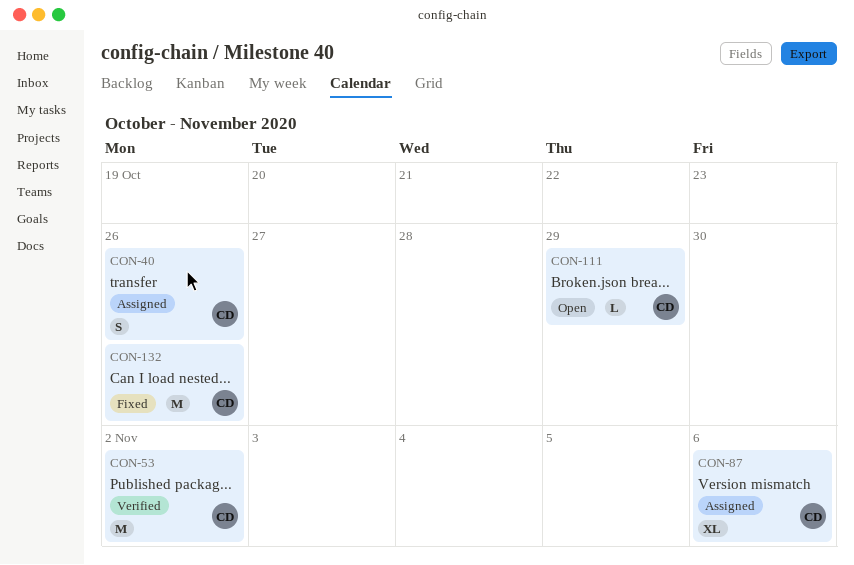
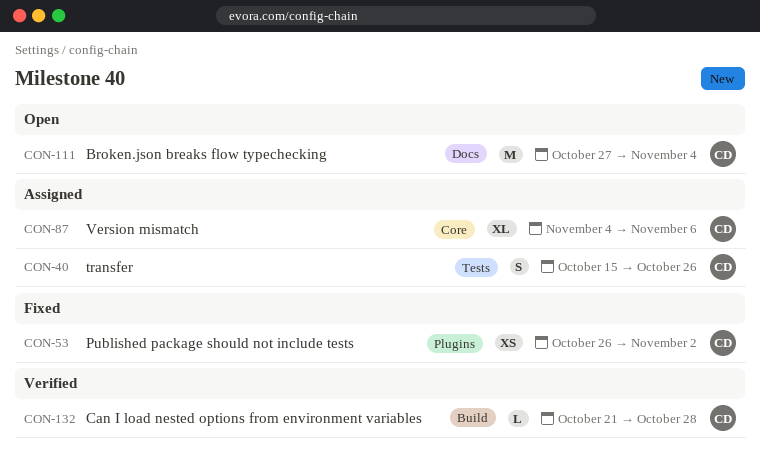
CON-53, status: Verified -> Fixed
CON-53, estimate: M -> XS
CON-111, estimate: L -> M
CON-111, due: Oct 29 -> Nov 4
CON-132, status: Fixed -> Verified
CON-132, estimate: M -> L
CON-132, due: Oct 26 -> Oct 28

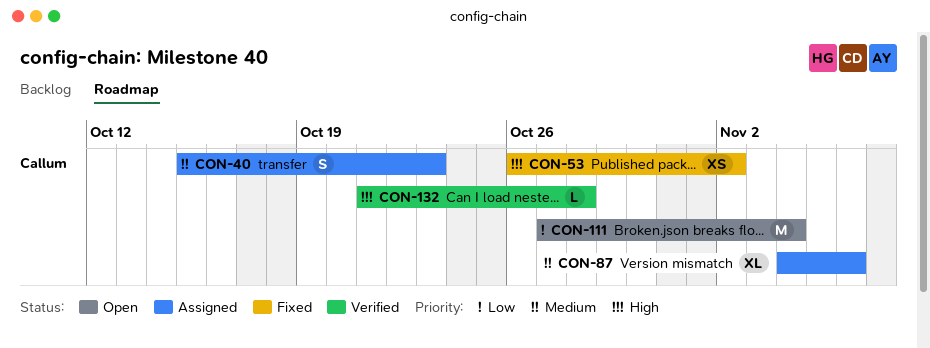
CON-40, due: Oct 26 -> Oct 23

